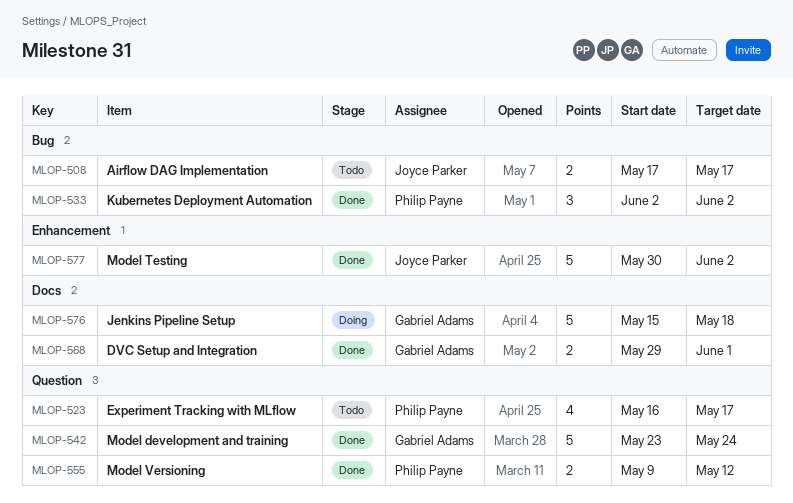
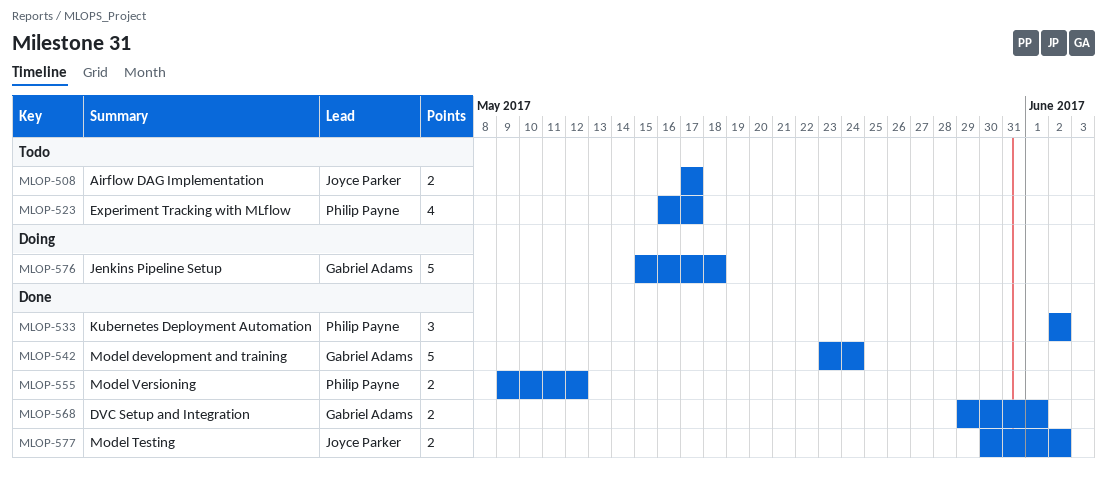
MLOP-577, estimate: 5 -> 2

